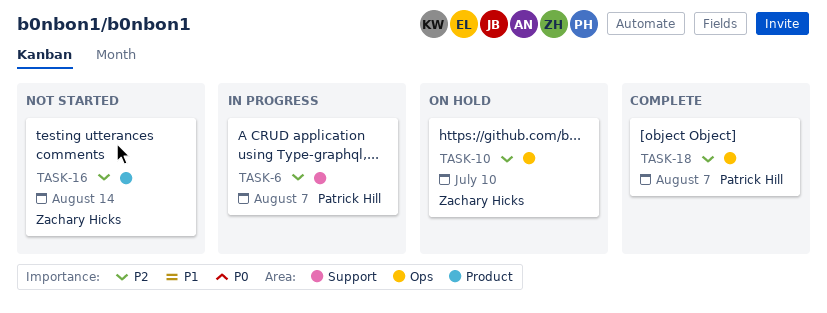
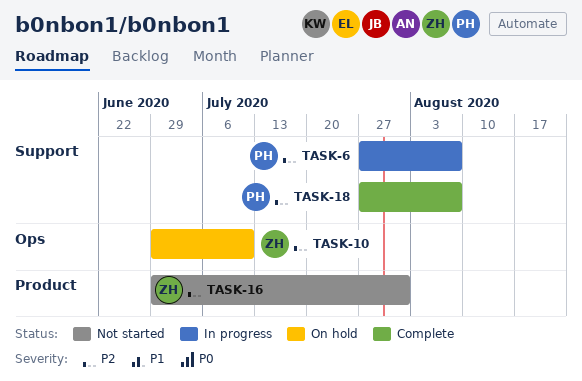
TASK-16, due: Aug 14 -> Jul 31
TASK-18, label: Ops -> Support

